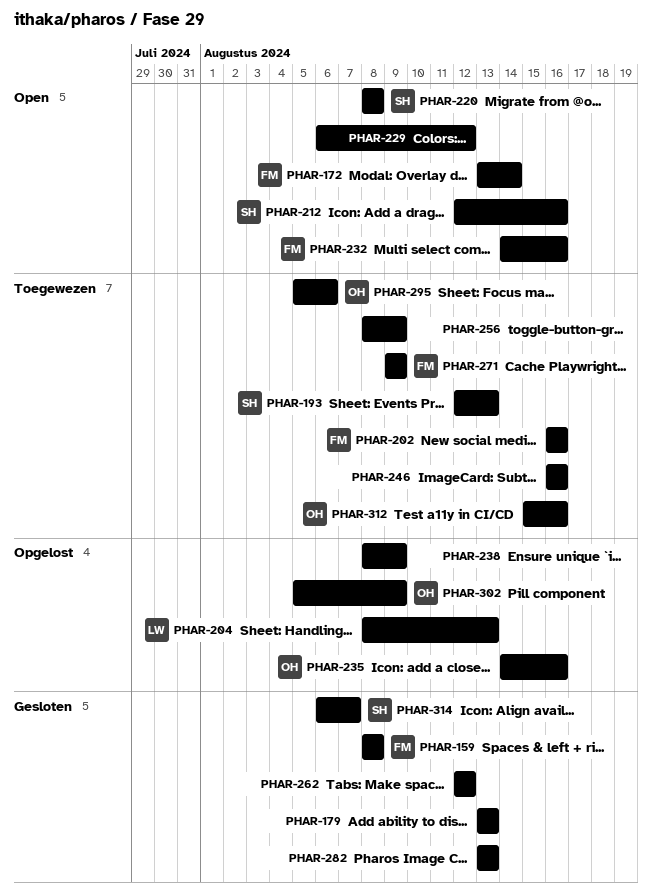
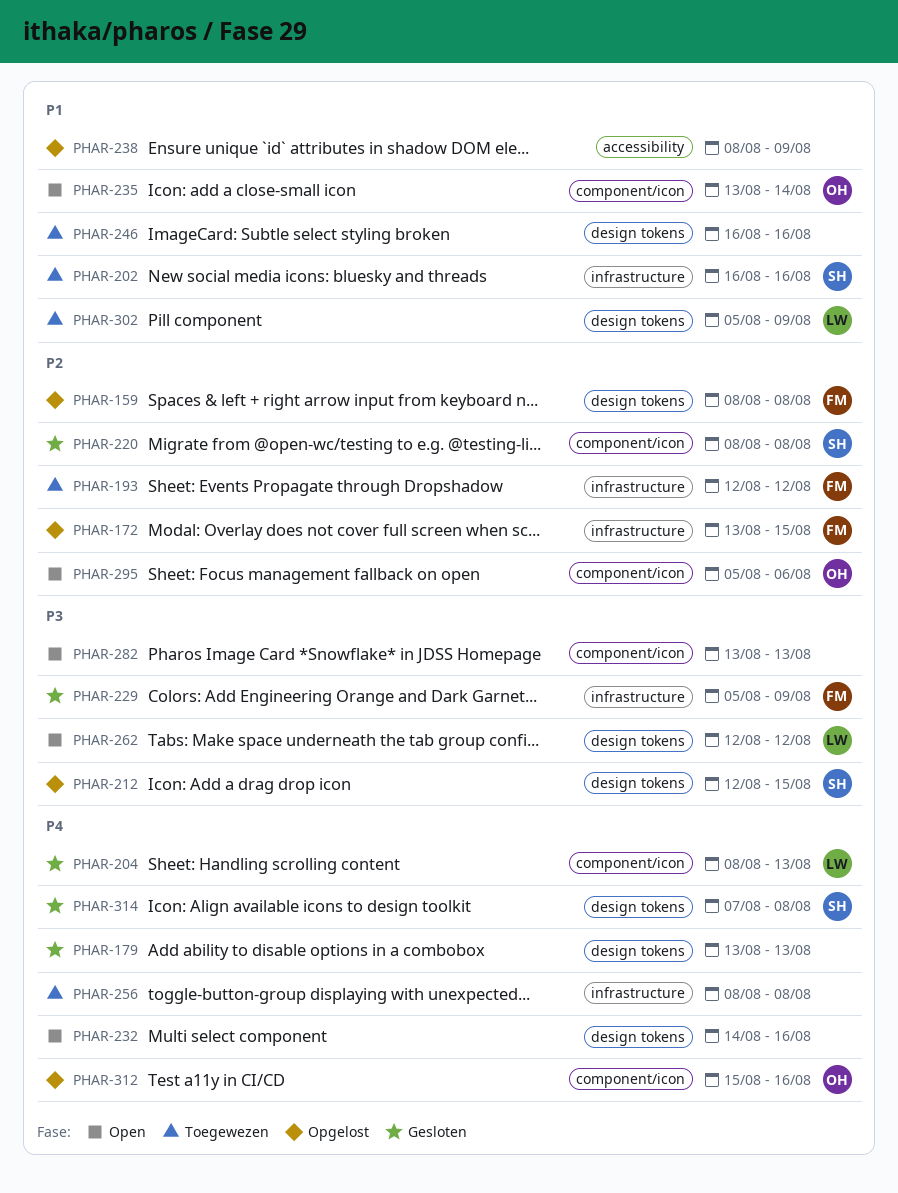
PHAR-159, status: Gesloten -> Opgelost
PHAR-172, status: Open -> Opgelost
PHAR-172, due: Aug 14 -> Aug 15
PHAR-193, owner: SH -> FM
PHAR-193, due: Aug 13 -> Aug 12
PHAR-202, owner: FM -> SH
PHAR-204, status: Opgelost -> Gesloten
PHAR-212, status: Open -> Opgelost
PHAR-212, due: Aug 16 -> Aug 15
PHAR-220, status: Open -> Gesloten
PHAR-229, status: Open -> Gesloten
PHAR-229, owner: none -> FM
PHAR-229, start: Aug 6 -> Aug 5
PHAR-229, due: Aug 12 -> Aug 9
PHAR-232, owner: FM -> none
PHAR-235, status: Opgelost -> Open
PHAR-235, start: Aug 14 -> Aug 13
PHAR-235, due: Aug 16 -> Aug 14
PHAR-256, due: Aug 9 -> Aug 8
PHAR-262, status: Gesloten -> Open
PHAR-262, owner: none -> LW
PHAR-271: present -> none
PHAR-282, status: Gesloten -> Open
PHAR-295, status: Toegewezen -> Open
PHAR-302, status: Opgelost -> Toegewezen
PHAR-302, owner: OH -> LW
PHAR-312, status: Toegewezen -> Opgelost
PHAR-314, start: Aug 6 -> Aug 7
PHAR-314, due: Aug 7 -> Aug 8

